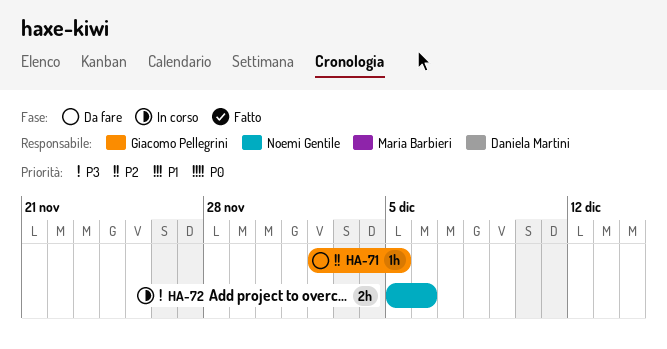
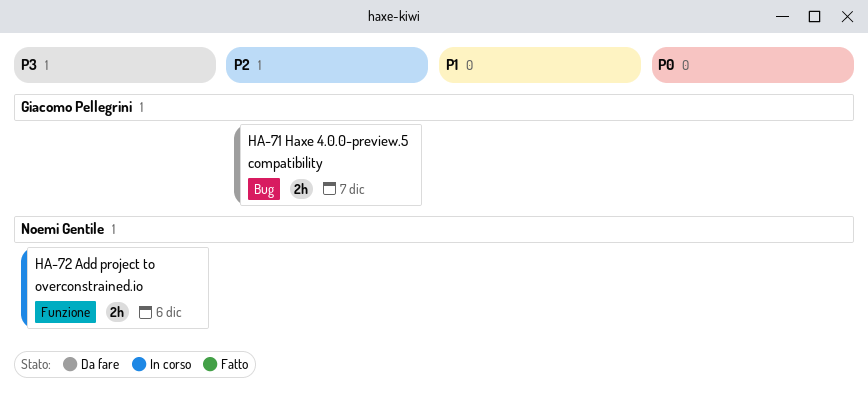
HA-71, estimate: 1h -> 2h
HA-71, due: Dec 5 -> Dec 7

